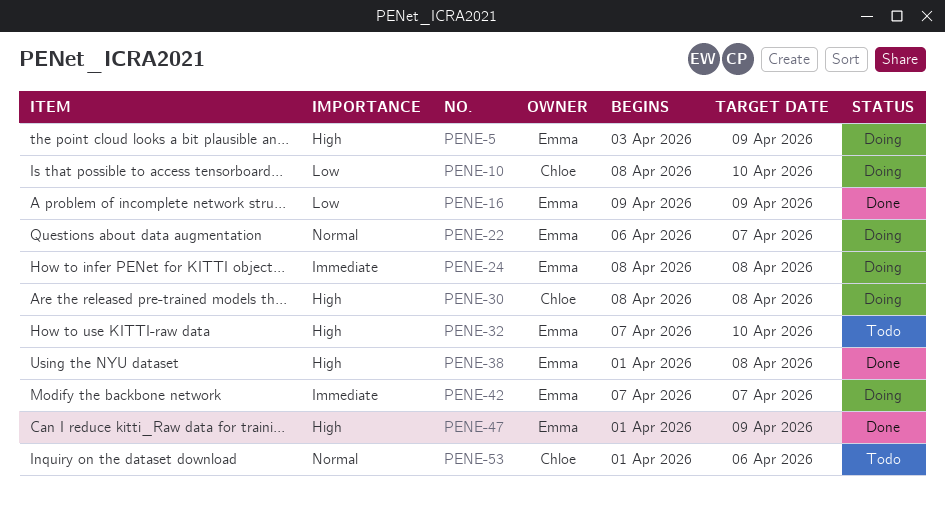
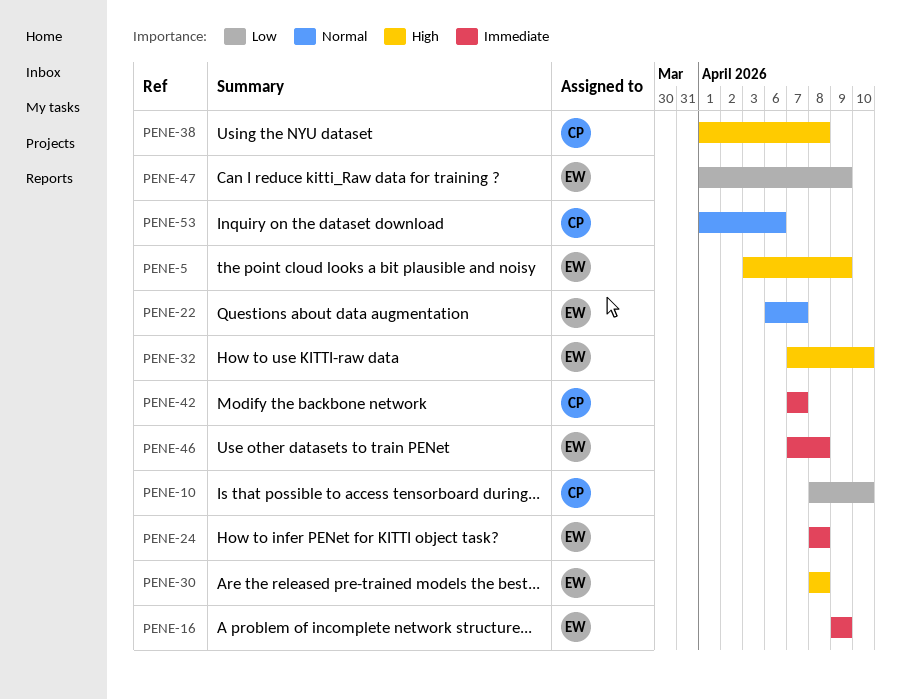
PENE-16, priority: Low -> Immediate
PENE-30, owner: Chloe -> Emma
PENE-38, owner: Emma -> Chloe
PENE-42, owner: Emma -> Chloe
PENE-46: none -> present
PENE-47, priority: High -> Low

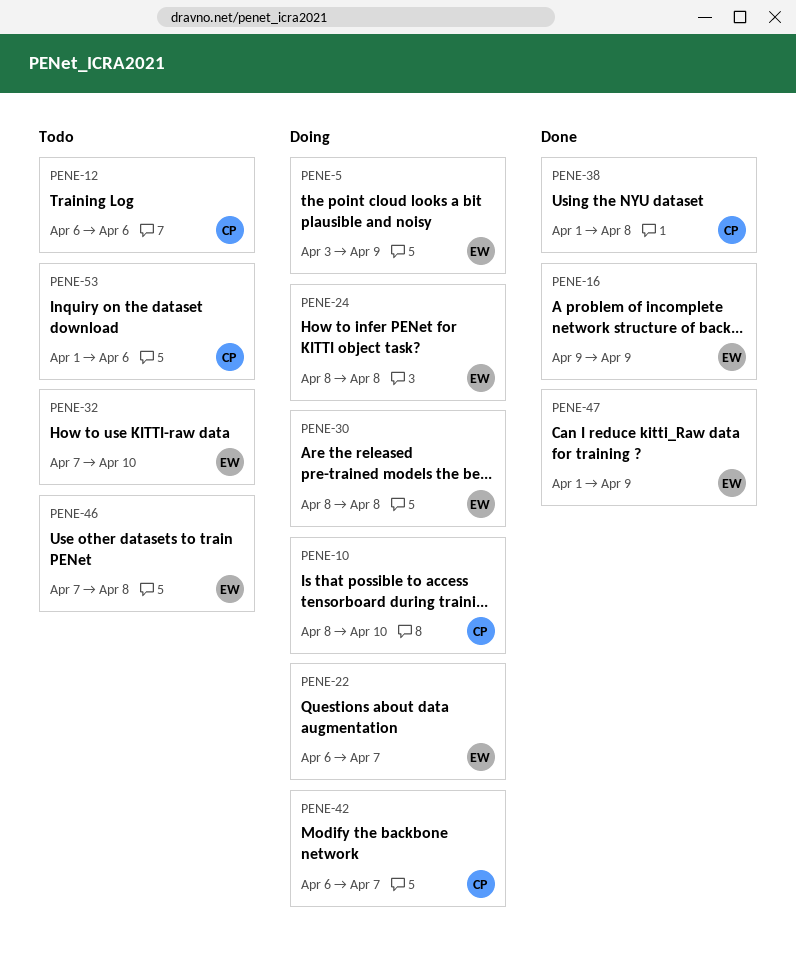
PENE-12: none -> present
PENE-42, start: Apr 7 -> Apr 6

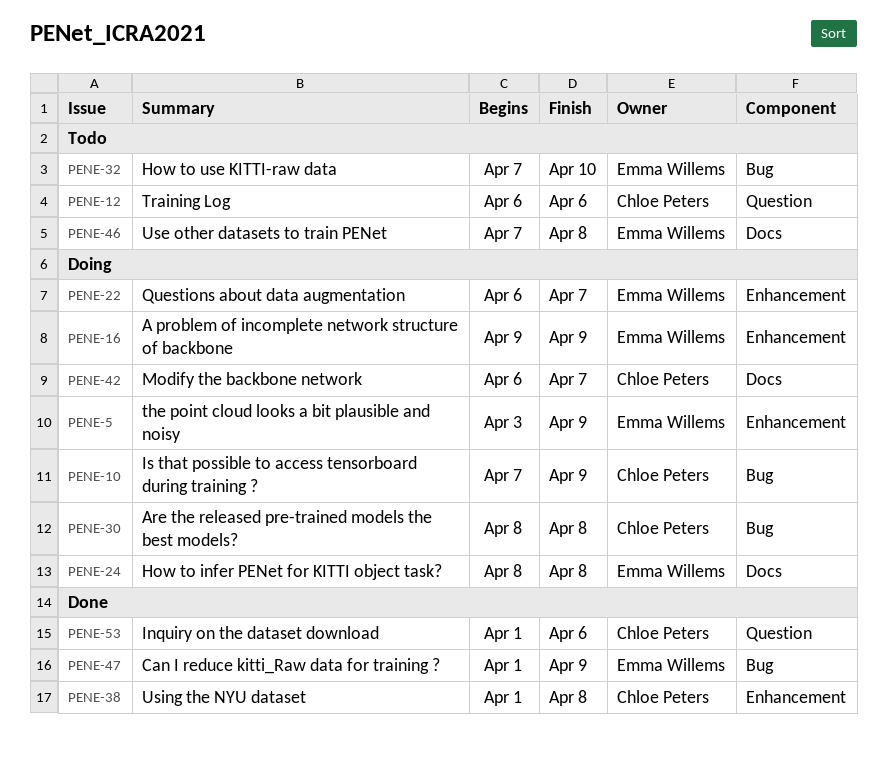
PENE-10, start: Apr 8 -> Apr 7
PENE-10, due: Apr 10 -> Apr 9
PENE-16, status: Done -> Doing
PENE-30, owner: Emma Willems -> Chloe Peters
PENE-53, status: Todo -> Done

